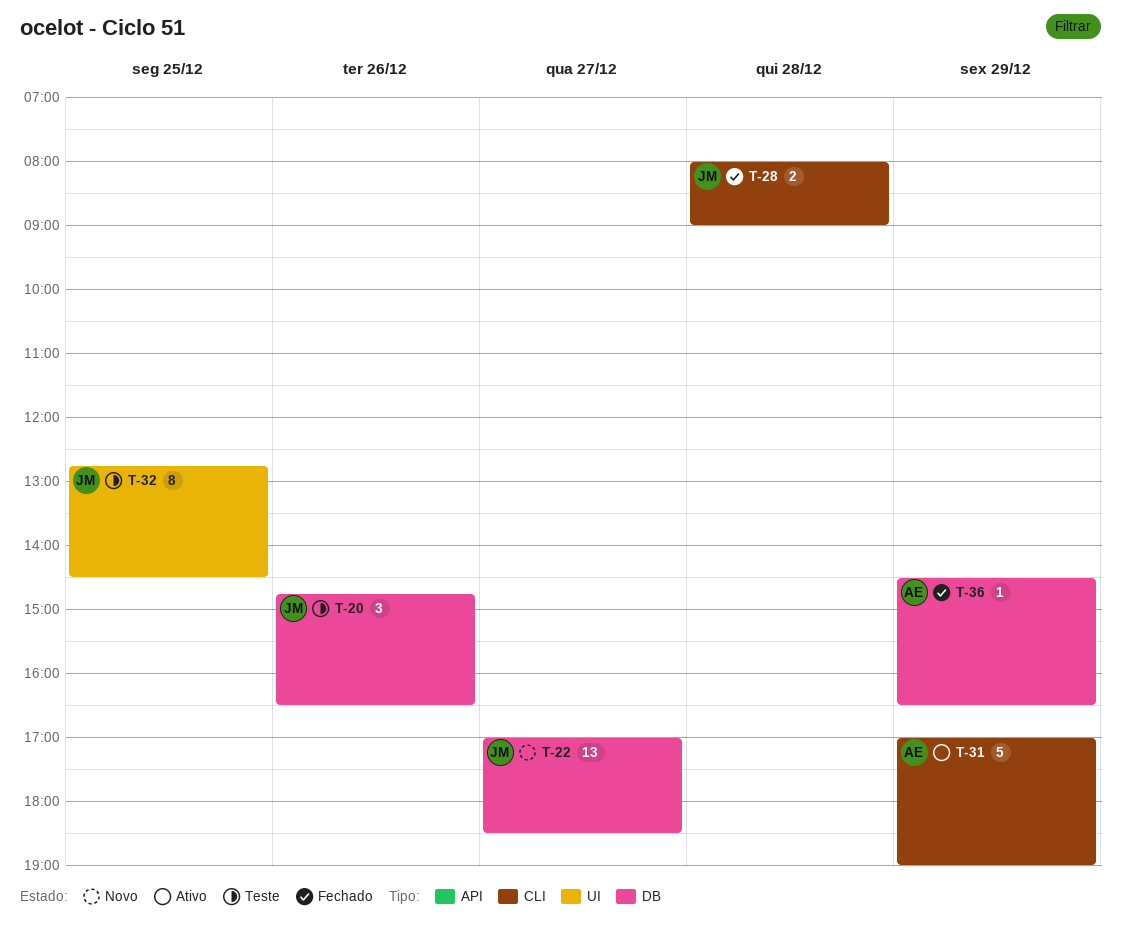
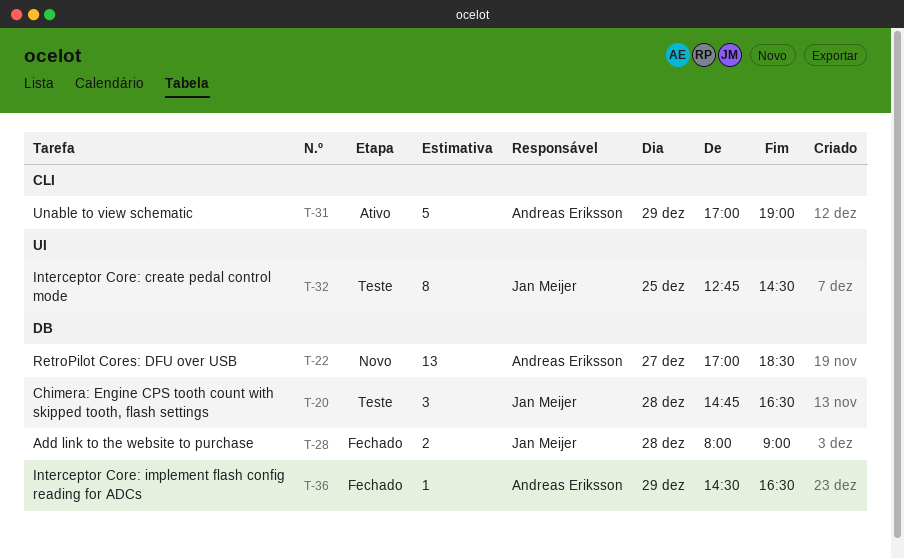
T-20, day: Dec 26 -> Dec 28
T-22, owner: Jan Meijer -> Andreas Eriksson
T-28, label: CLI -> DB

